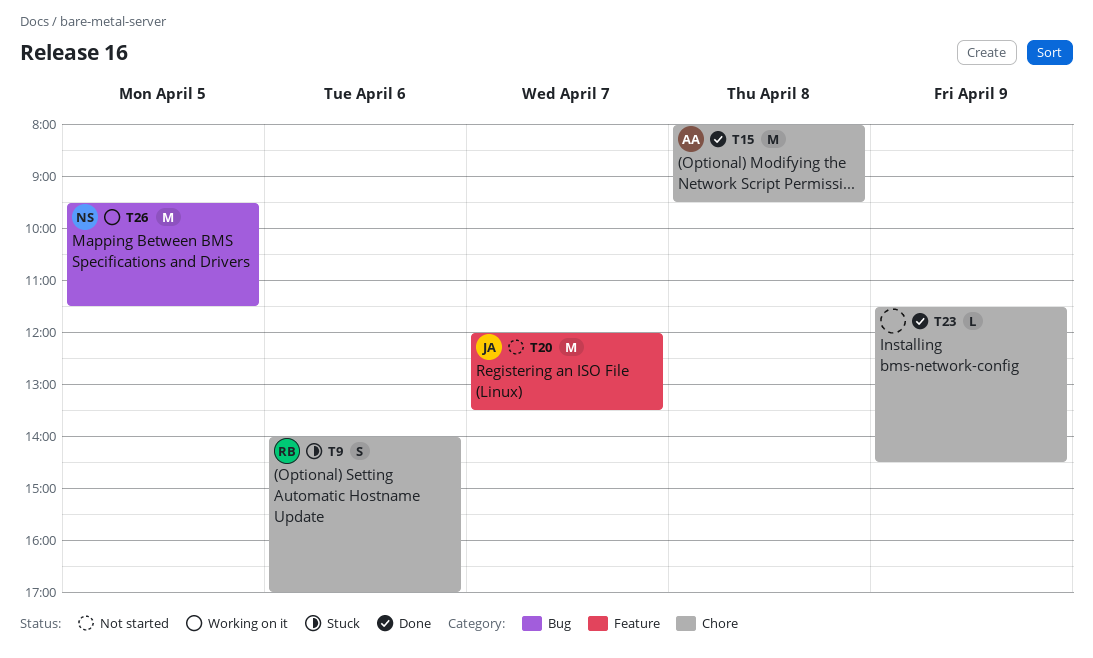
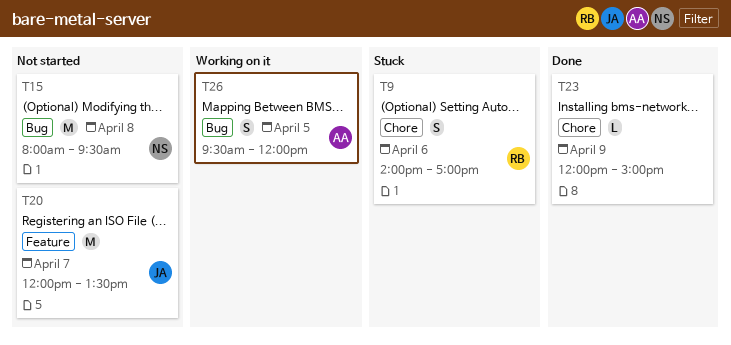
T15, status: Done -> Not started
T15, owner: AA -> NS
T15, label: Chore -> Bug
T23, begins: 11:30 -> 12:00
T23, ends: 14:30 -> 15:00
T26, owner: NS -> AA
T26, estimate: M -> S
T26, ends: 11:30 -> 12:00

